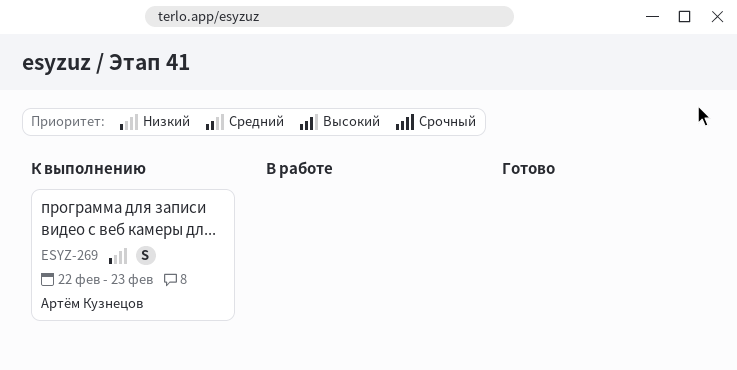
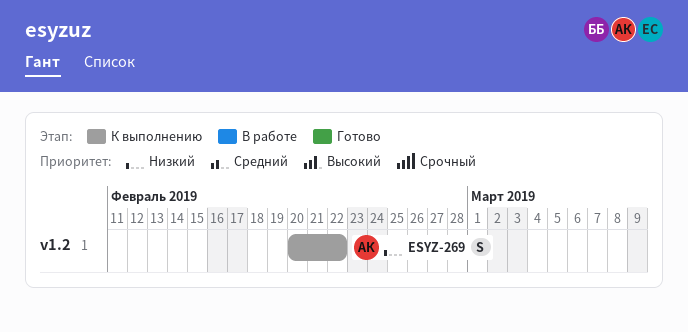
ESYZ-269, start: Feb 22 -> Feb 20
ESYZ-269, due: Feb 23 -> Feb 22

